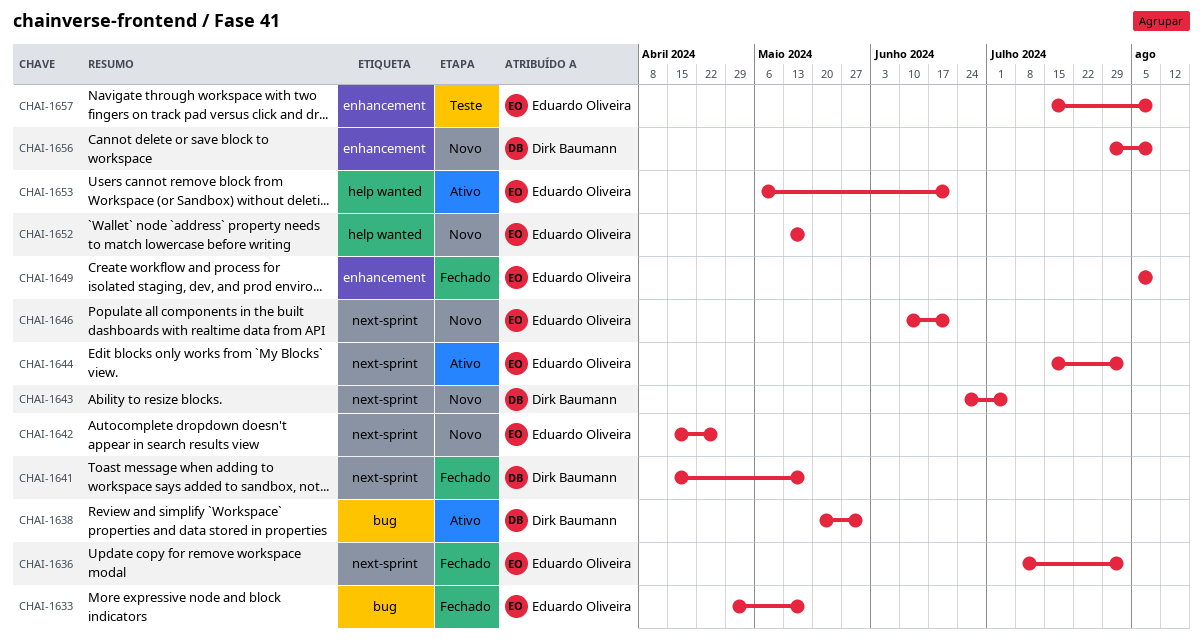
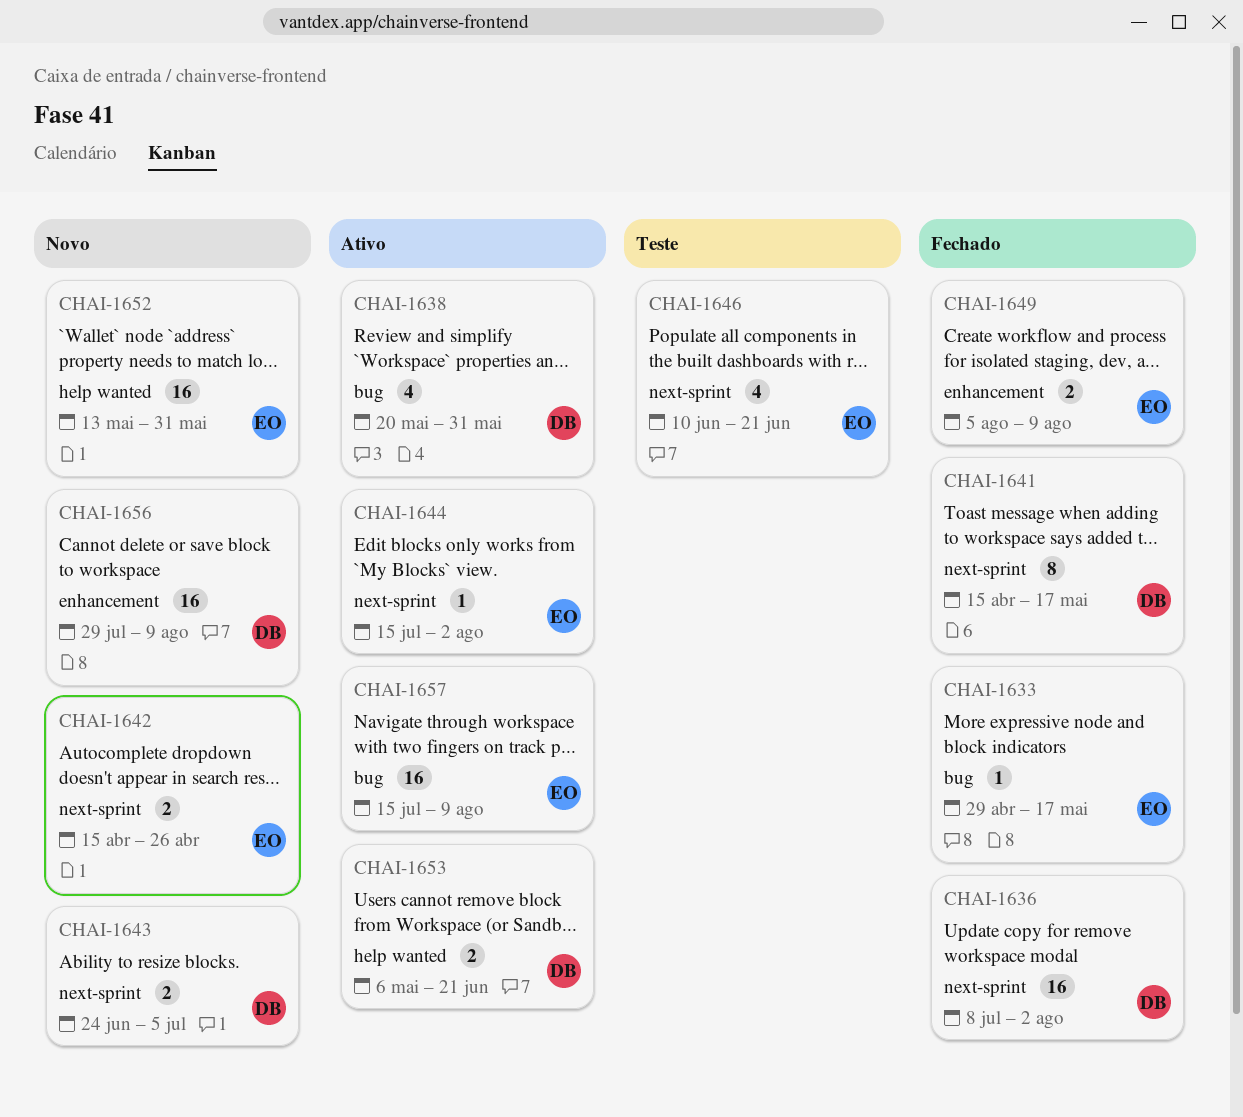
CHAI-1636, owner: Eduardo Oliveira -> Dirk Baumann
CHAI-1646, status: Novo -> Teste
CHAI-1652, due: May 17 -> May 31
CHAI-1653, owner: Eduardo Oliveira -> Dirk Baumann
CHAI-1657, status: Teste -> Ativo
CHAI-1657, label: enhancement -> bug

